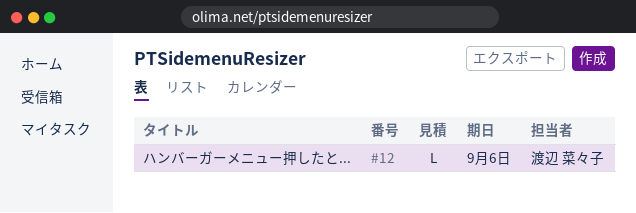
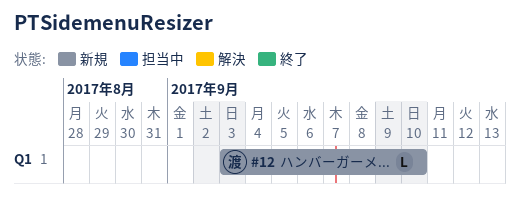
#12, due: Sep 6 -> Sep 10

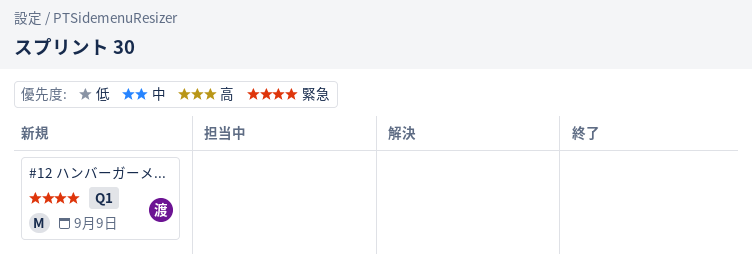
#12, estimate: L -> M
#12, due: Sep 10 -> Sep 9

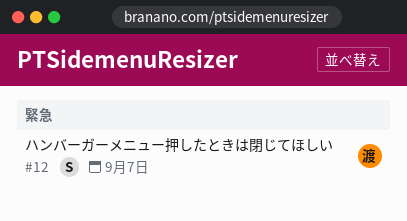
#12, estimate: M -> S
#12, due: Sep 9 -> Sep 7

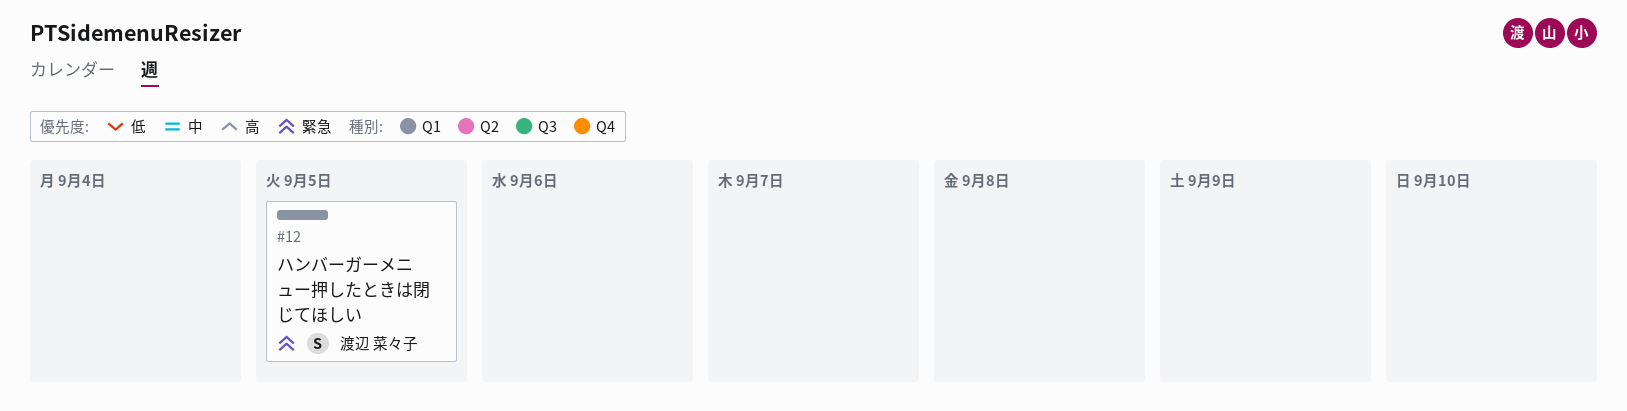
#12, due: Sep 7 -> Sep 5

